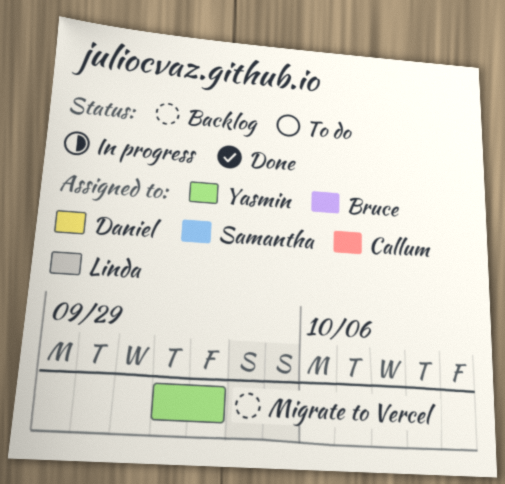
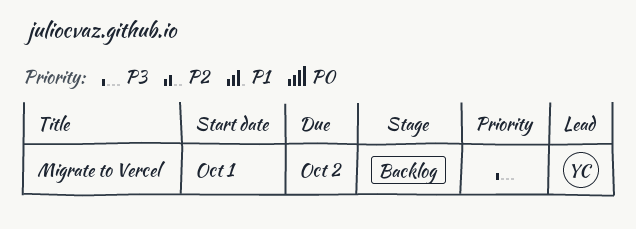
Migrate to Vercel, start: Oct 2 -> Oct 1
Migrate to Vercel, due: Oct 3 -> Oct 2

